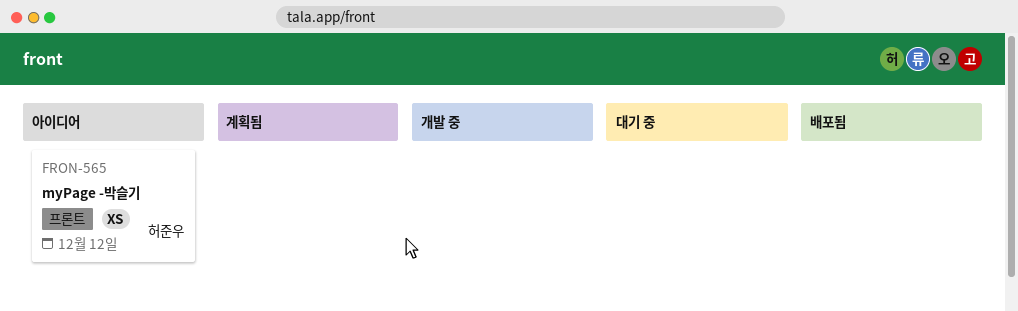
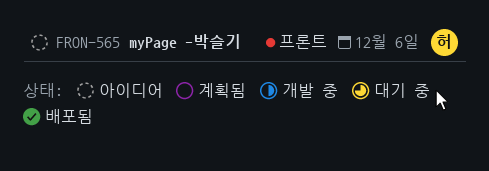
FRON-565, due: Dec 12 -> Dec 6

